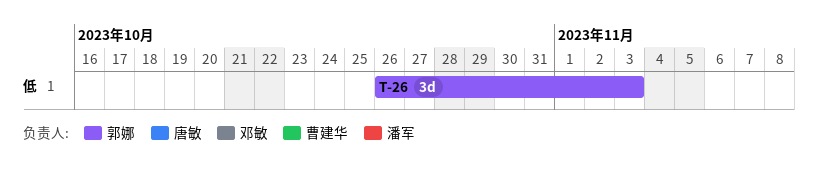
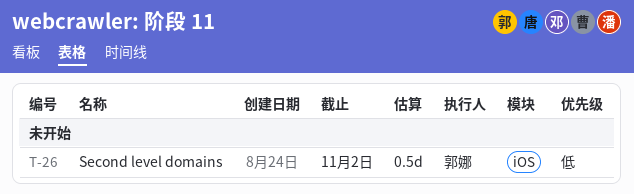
T-26, estimate: 3d -> 0.5d
T-26, due: Nov 3 -> Nov 2

